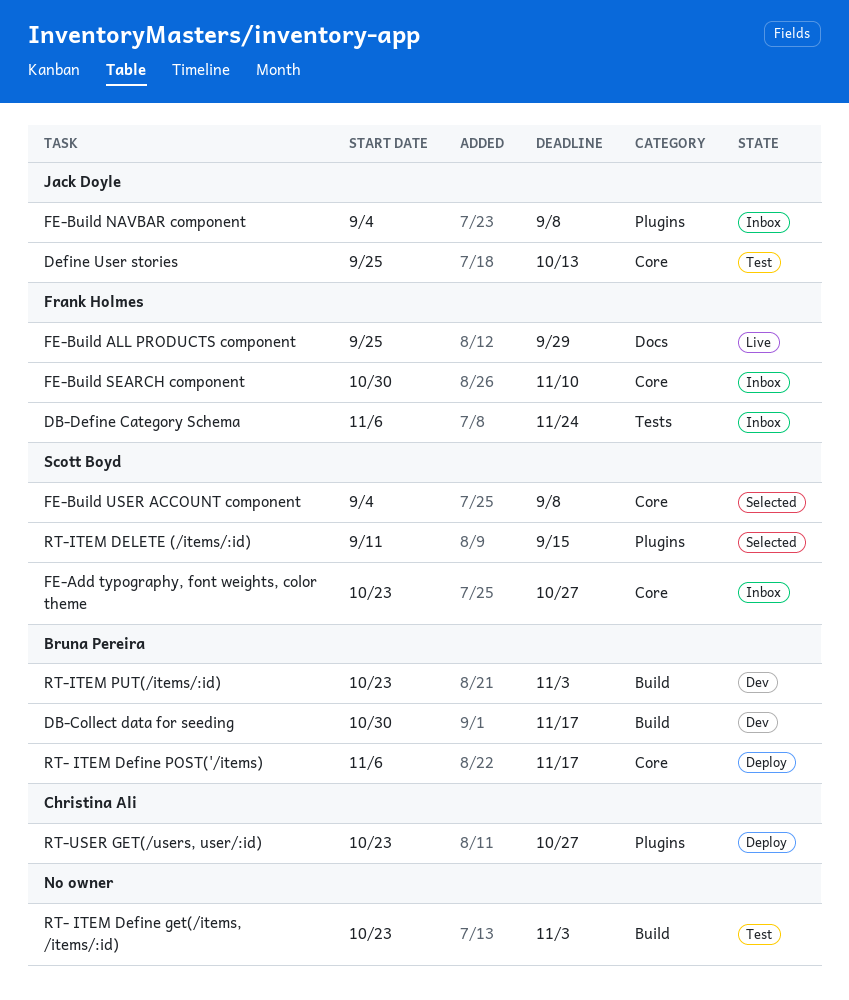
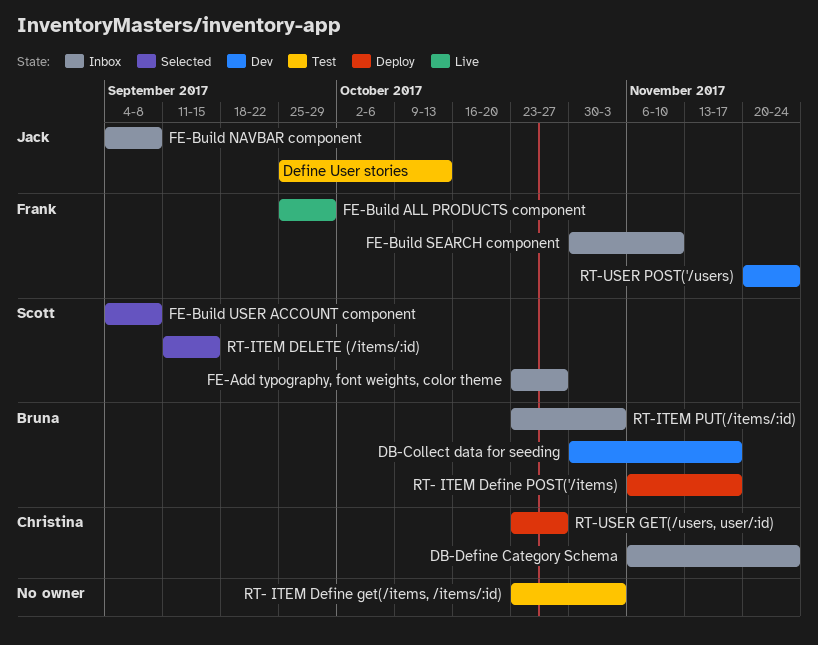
DB-Define Category Schema, owner: Frank Holmes -> Christina Ali
RT-ITEM PUT(/items/:id), status: Dev -> Inbox
RT-USER POST('/users): none -> present

